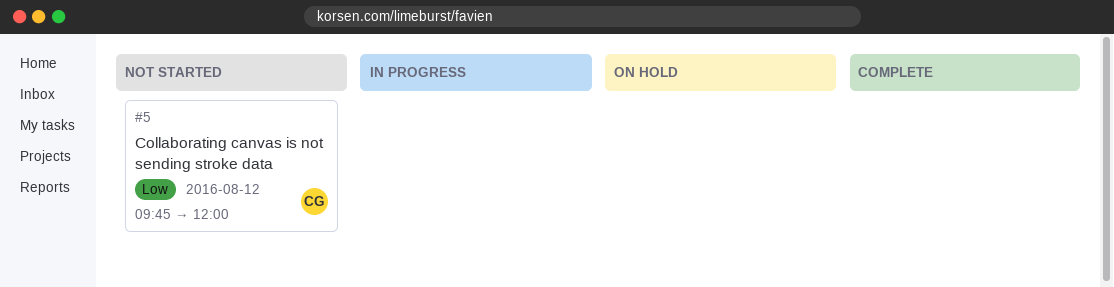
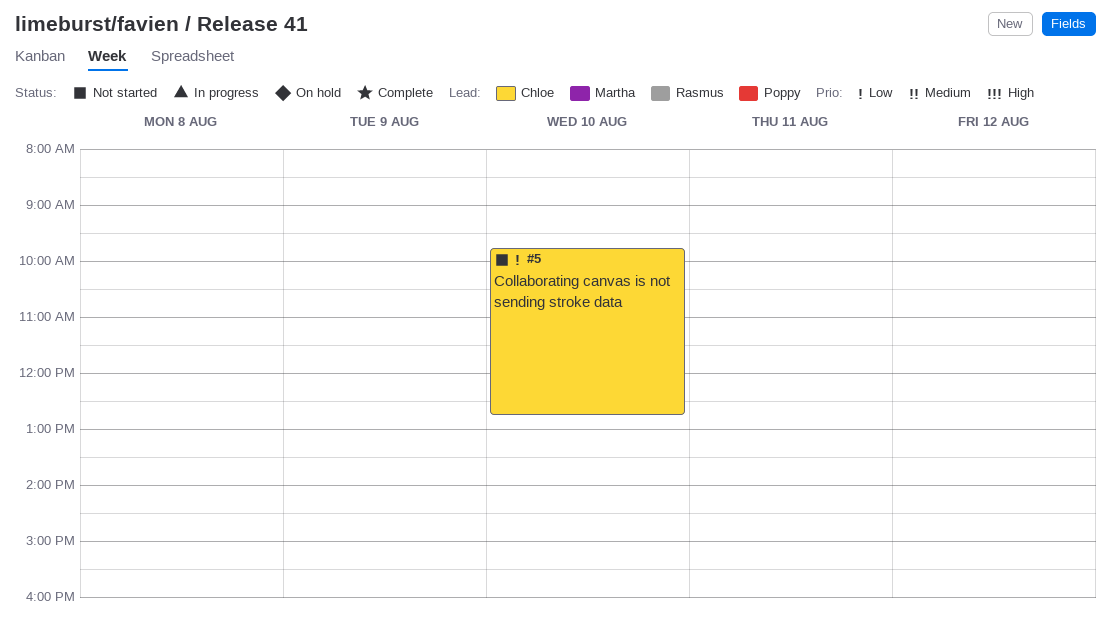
#5, day: Aug 12 -> Aug 10
#5, ends: 12:00 -> 12:45

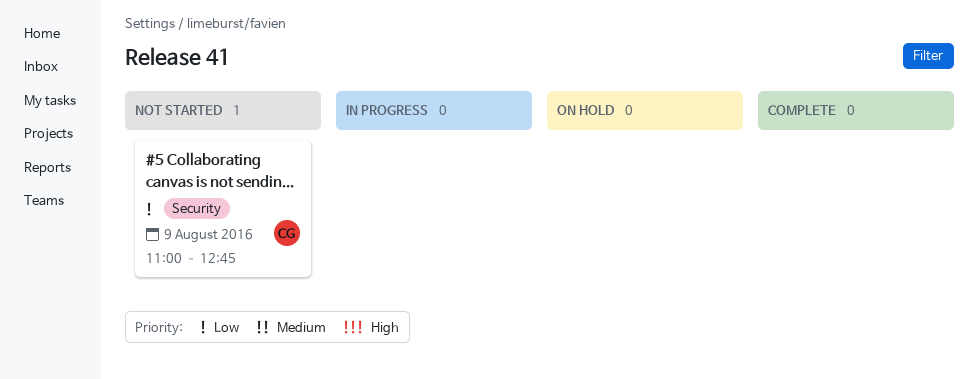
#5, day: Aug 10 -> Aug 9
#5, begins: 09:45 -> 11:00

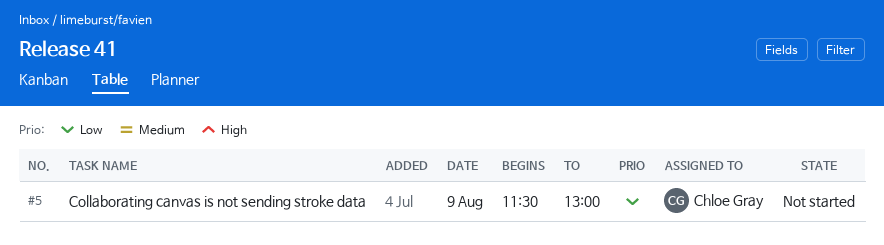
#5, begins: 11:00 -> 11:30
#5, ends: 12:45 -> 13:00

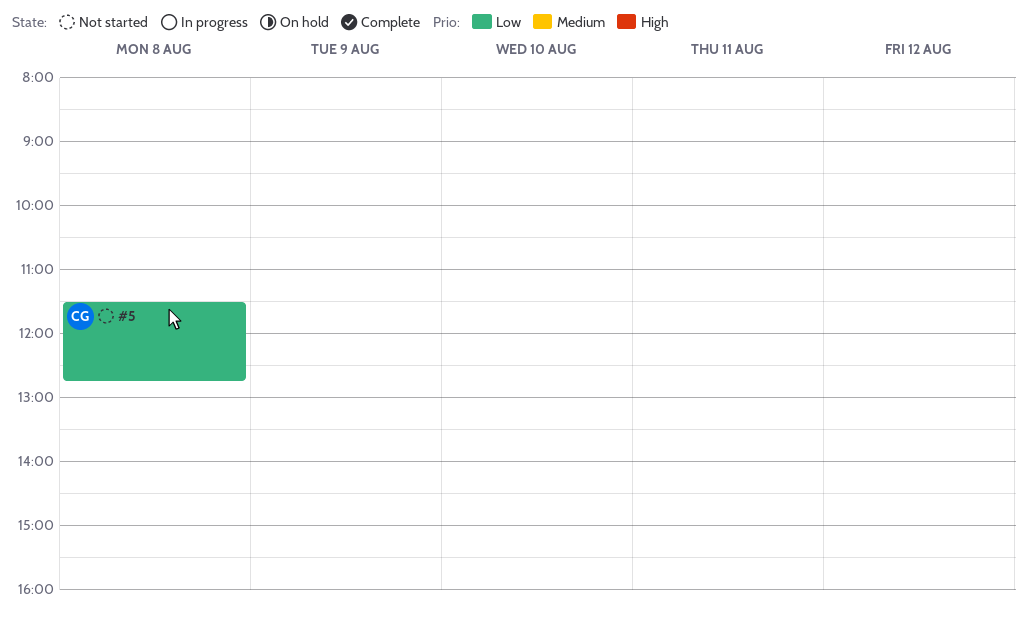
#5, day: Aug 9 -> Aug 8
#5, ends: 13:00 -> 12:45

